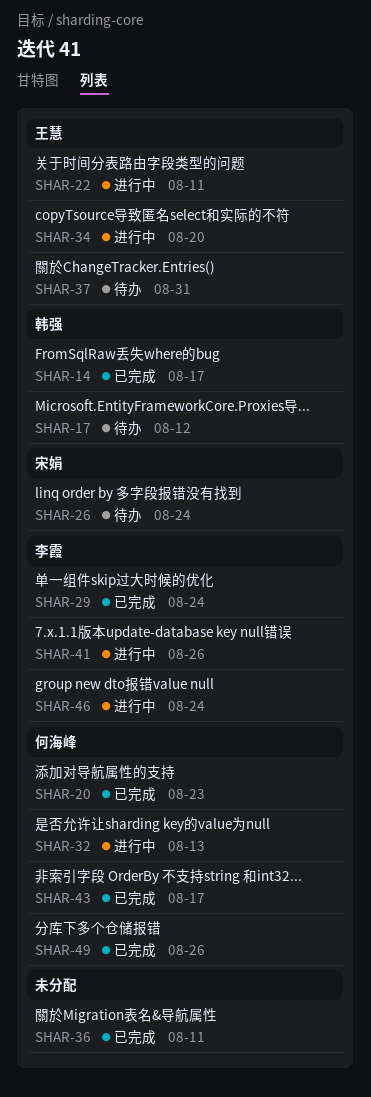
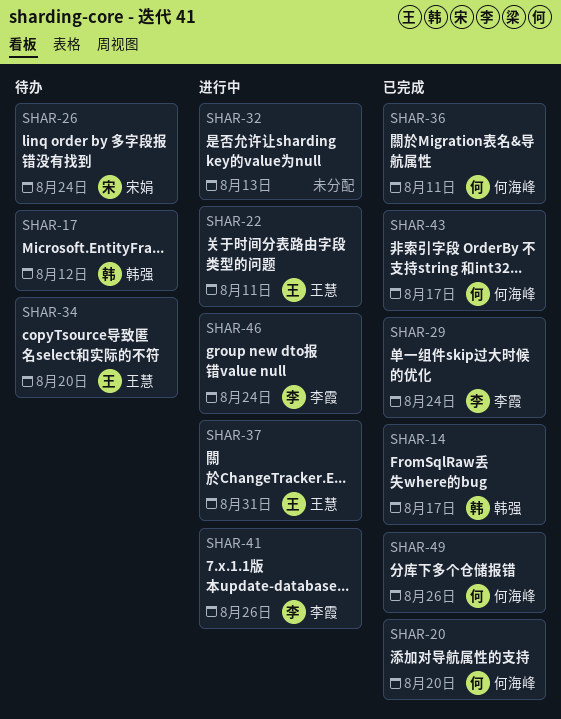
SHAR-20, due: Aug 23 -> Aug 20
SHAR-32, owner: 何海峰 -> none
SHAR-34, status: 进行中 -> 待办
SHAR-36, owner: none -> 何海峰
SHAR-37, status: 待办 -> 进行中

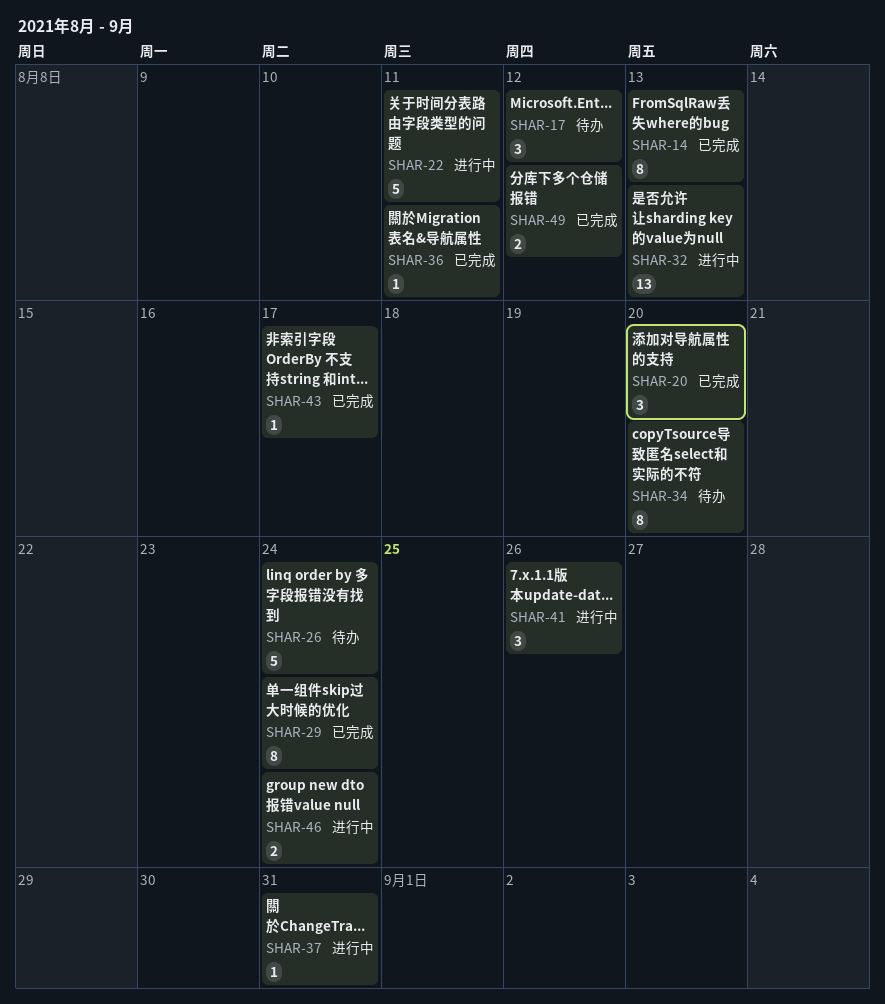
SHAR-14, due: Aug 17 -> Aug 13
SHAR-49, due: Aug 26 -> Aug 12

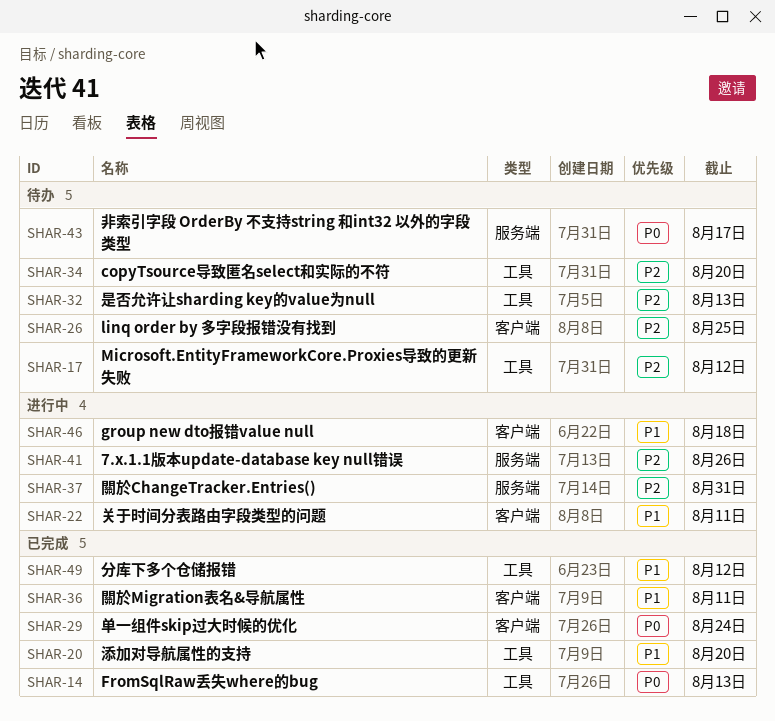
SHAR-26, due: Aug 24 -> Aug 25
SHAR-32, status: 进行中 -> 待办
SHAR-43, status: 已完成 -> 待办
SHAR-46, due: Aug 24 -> Aug 18

